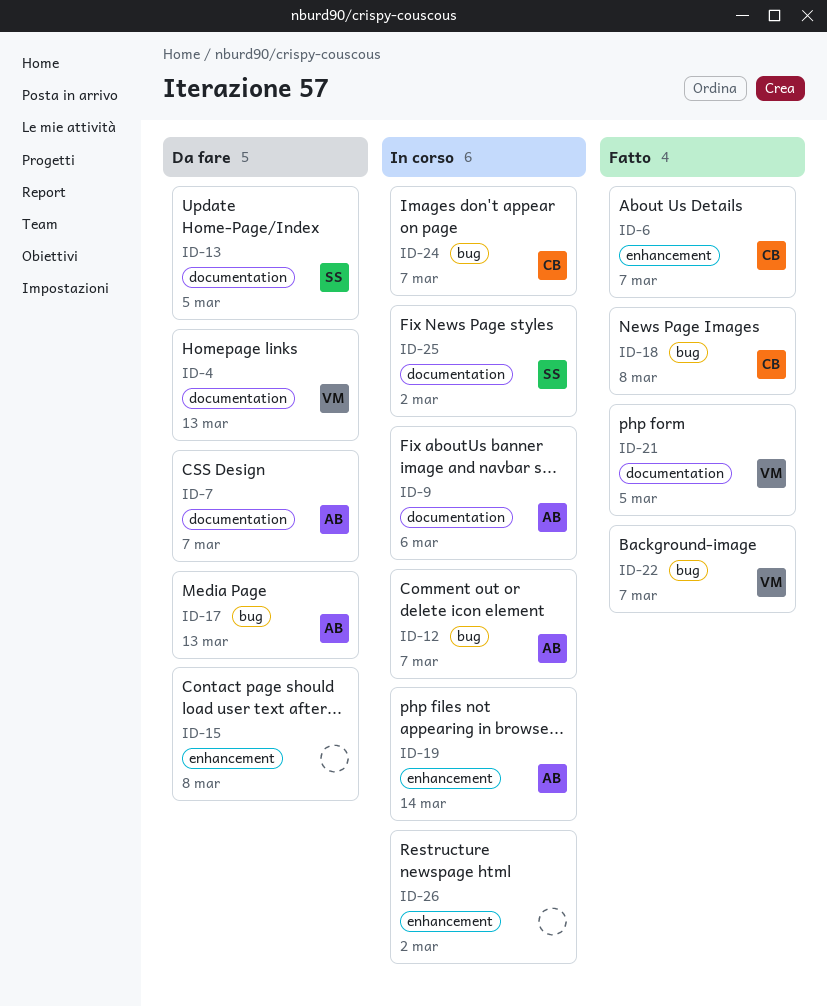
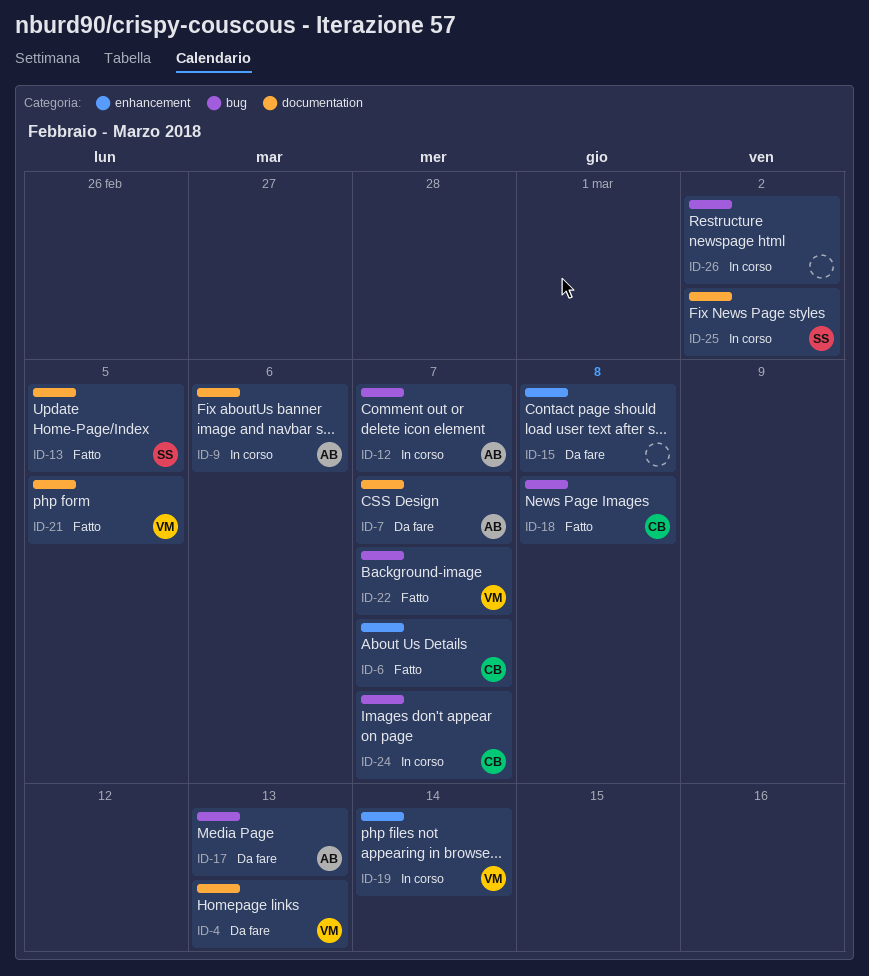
ID-13, status: Da fare -> Fatto
ID-19, owner: AB -> VM
ID-26, label: enhancement -> bug

